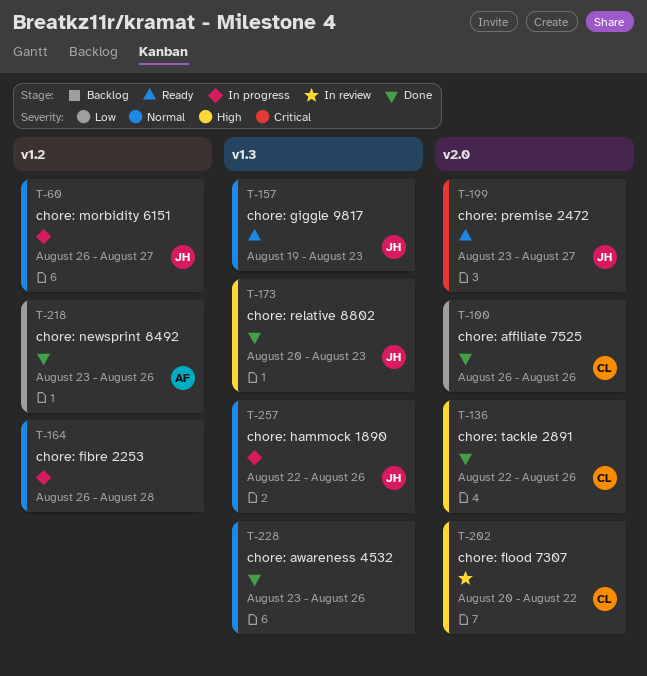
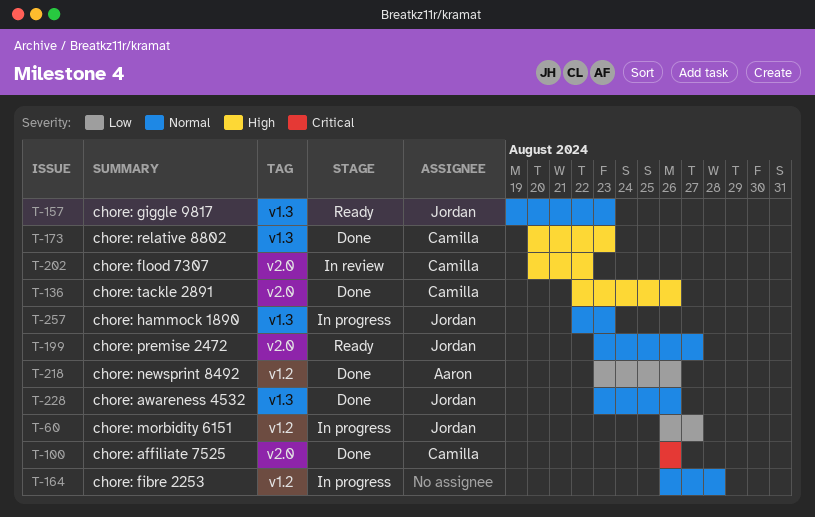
T-60, priority: Normal -> Low
T-100, priority: Low -> Critical
T-173, owner: Jordan -> Camilla
T-199, priority: Critical -> Normal
T-228, owner: none -> Jordan
T-257, due: Aug 26 -> Aug 23

